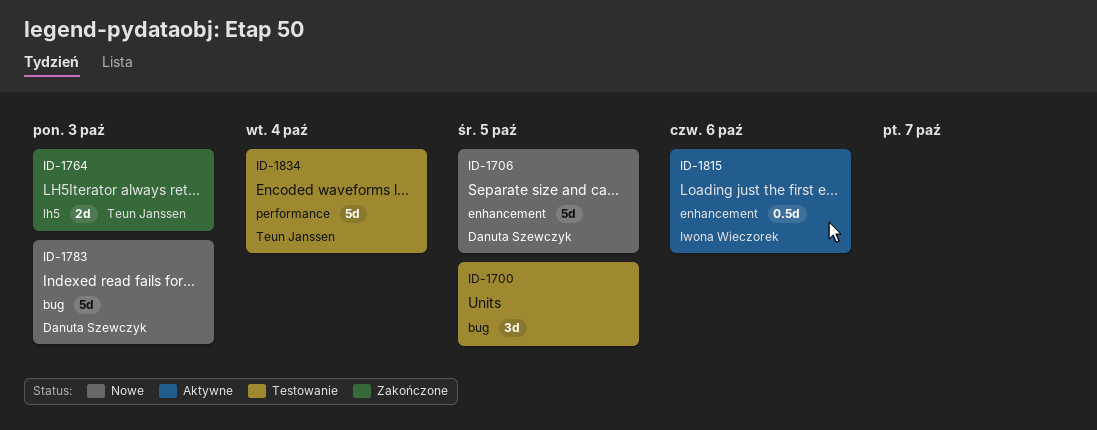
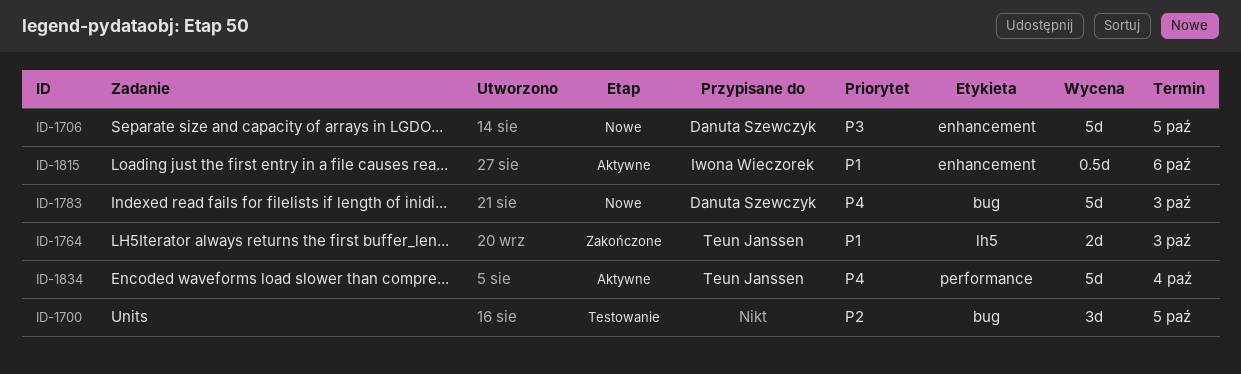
ID-1834, status: Testowanie -> Aktywne

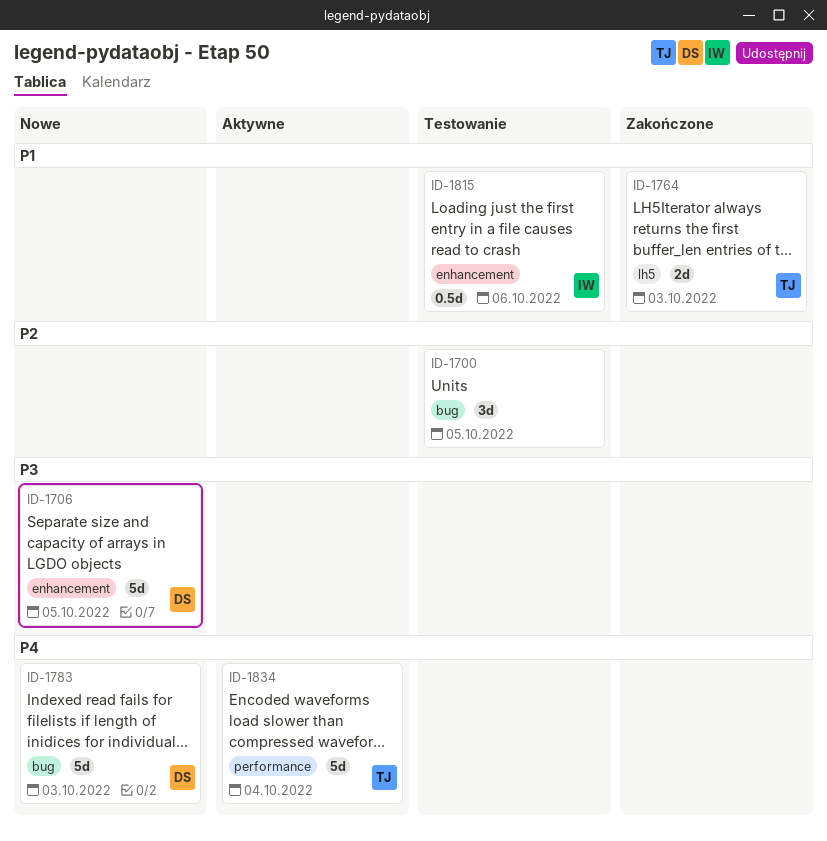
ID-1815, status: Aktywne -> Testowanie

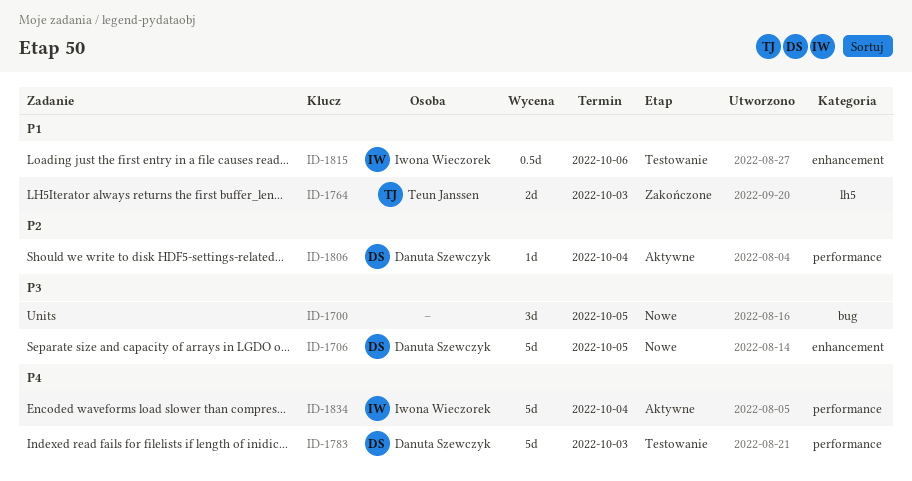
ID-1700, status: Testowanie -> Nowe
ID-1700, priority: P2 -> P3
ID-1783, status: Nowe -> Testowanie
ID-1783, label: bug -> performance
ID-1806: none -> present
ID-1834, owner: Teun Janssen -> Iwona Wieczorek

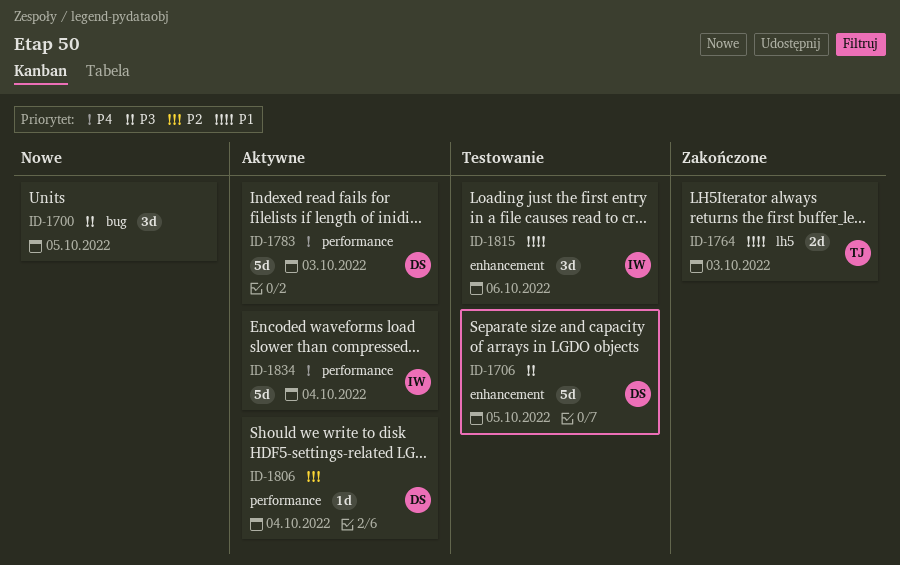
ID-1706, status: Nowe -> Testowanie
ID-1783, status: Testowanie -> Aktywne
ID-1815, estimate: 0.5d -> 3d

